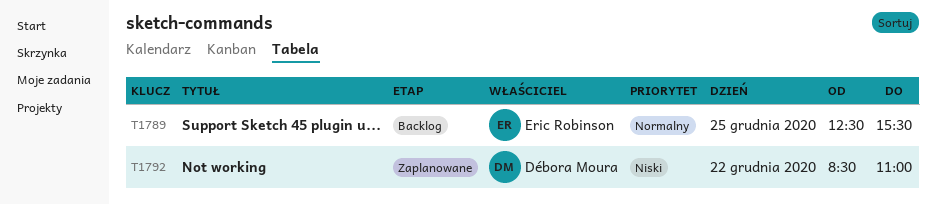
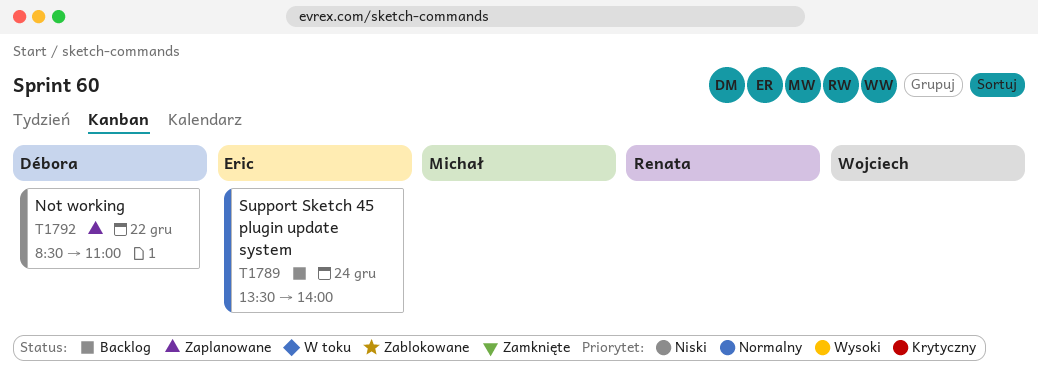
T1789, day: Dec 25 -> Dec 24
T1789, begins: 12:30 -> 13:30
T1789, ends: 15:30 -> 14:00

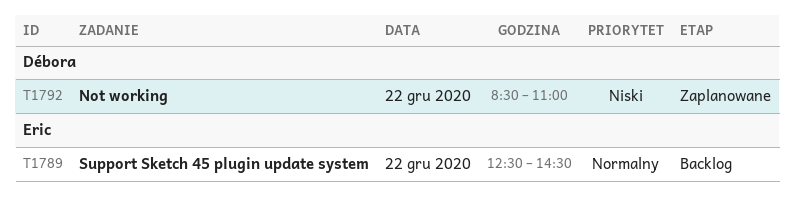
T1789, day: Dec 24 -> Dec 22
T1789, begins: 13:30 -> 12:30
T1789, ends: 14:00 -> 14:30

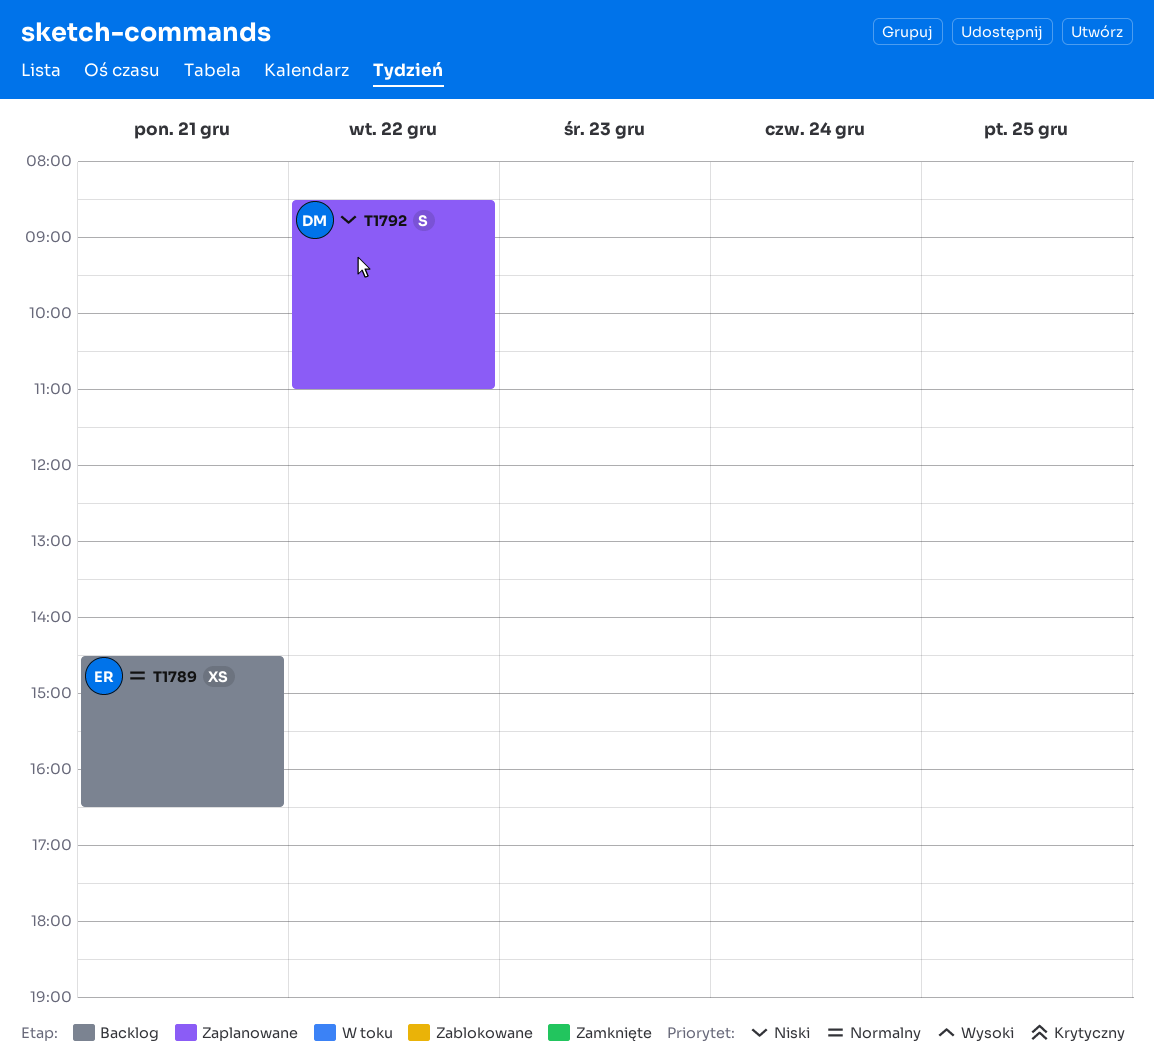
T1789, day: Dec 22 -> Dec 21
T1789, begins: 12:30 -> 14:30
T1789, ends: 14:30 -> 16:30

